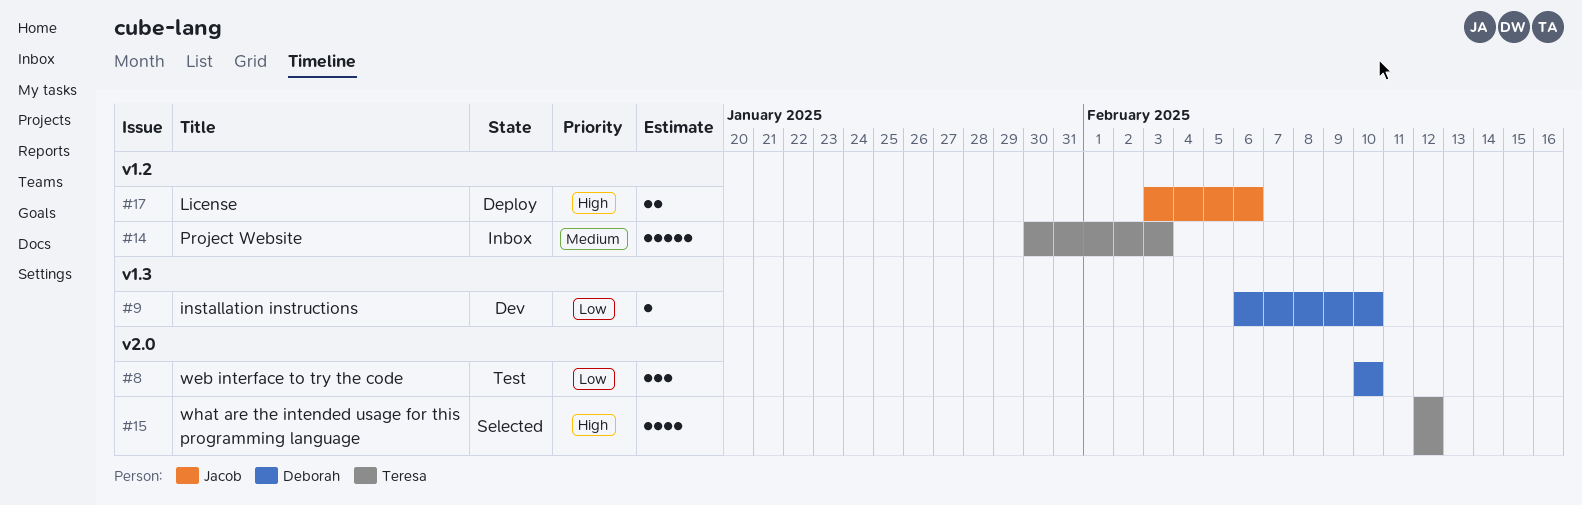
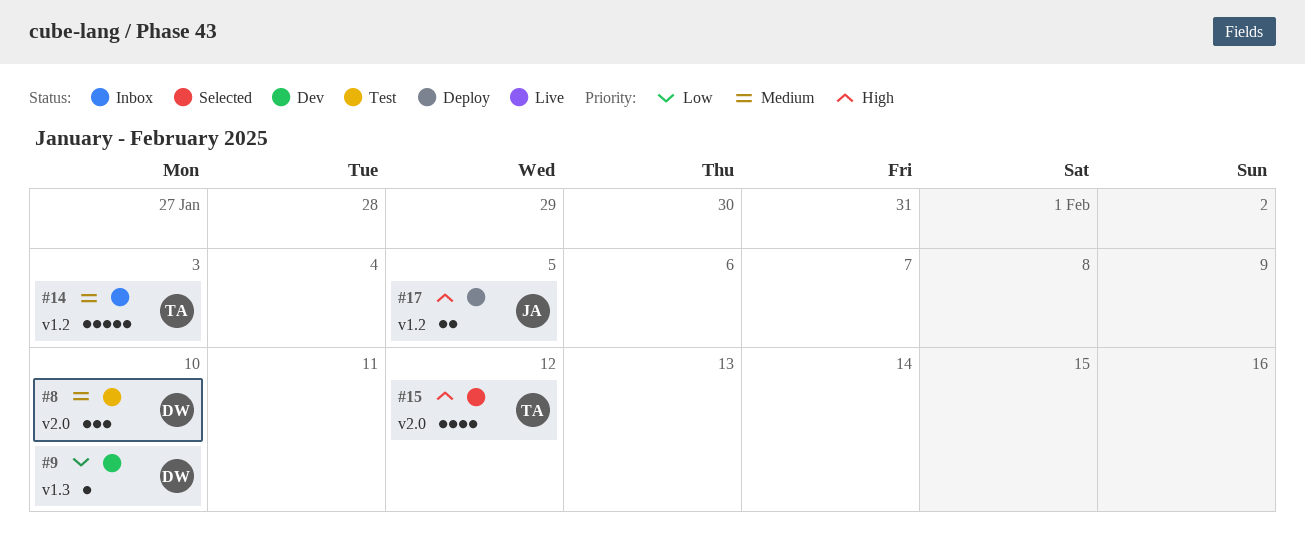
#8, priority: Low -> Medium
#17, due: Feb 6 -> Feb 5

